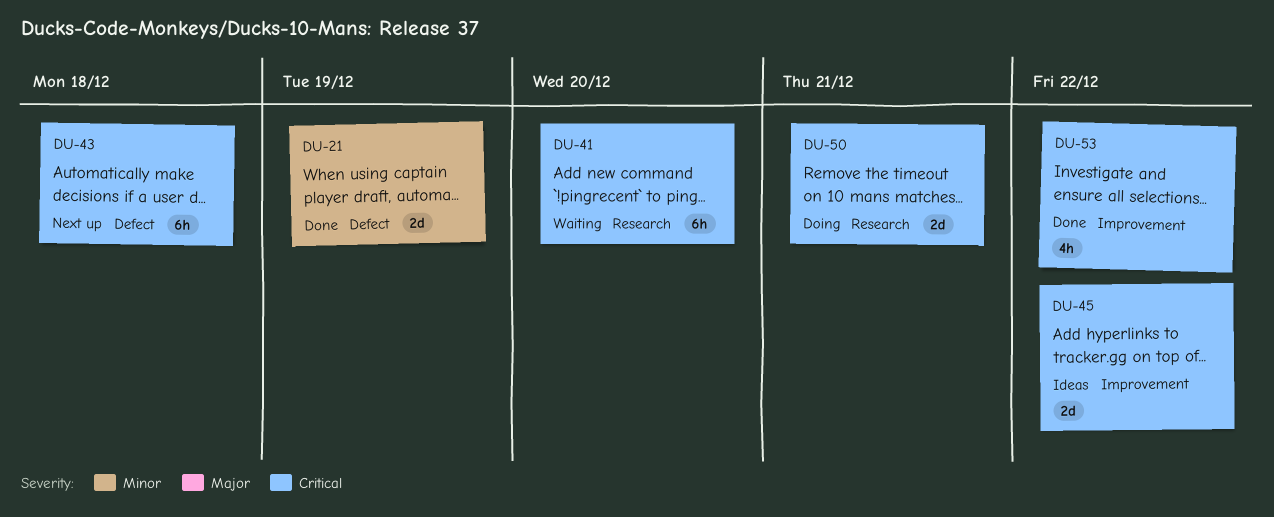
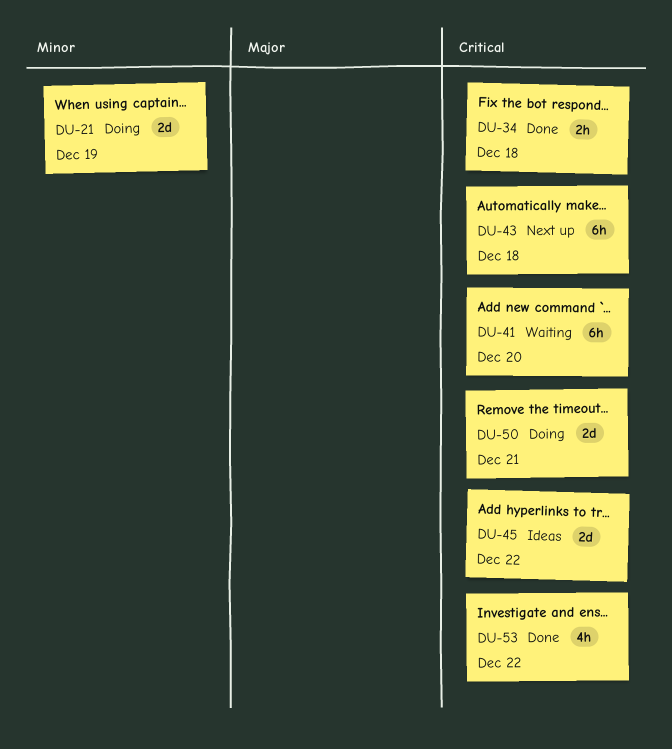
DU-21, status: Done -> Doing
DU-34: none -> present

